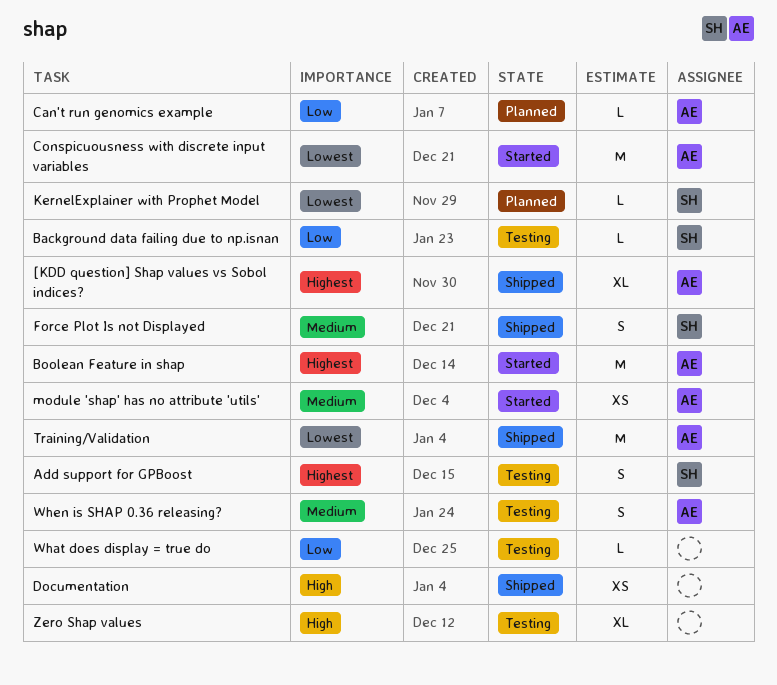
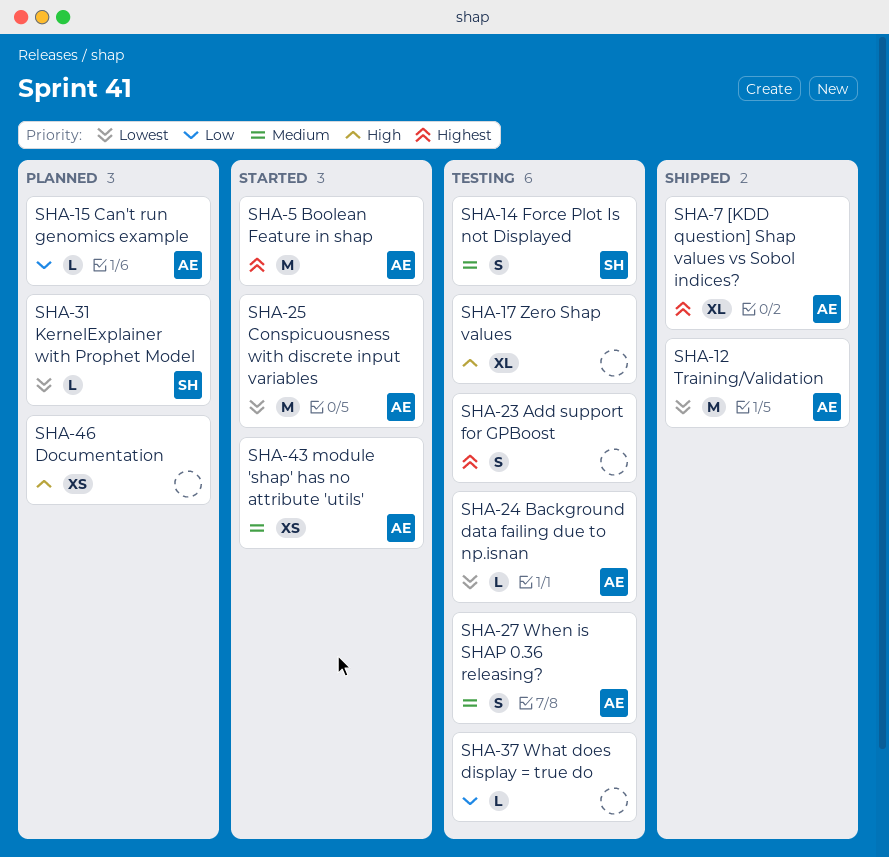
Add support for GPBoost, owner: SH -> none
Background data failing due to np.isnan, owner: SH -> AE
Background data failing due to np.isnan, priority: Low -> Lowest
Documentation, status: Shipped -> Planned
Force Plot Is not Displayed, status: Shipped -> Testing

